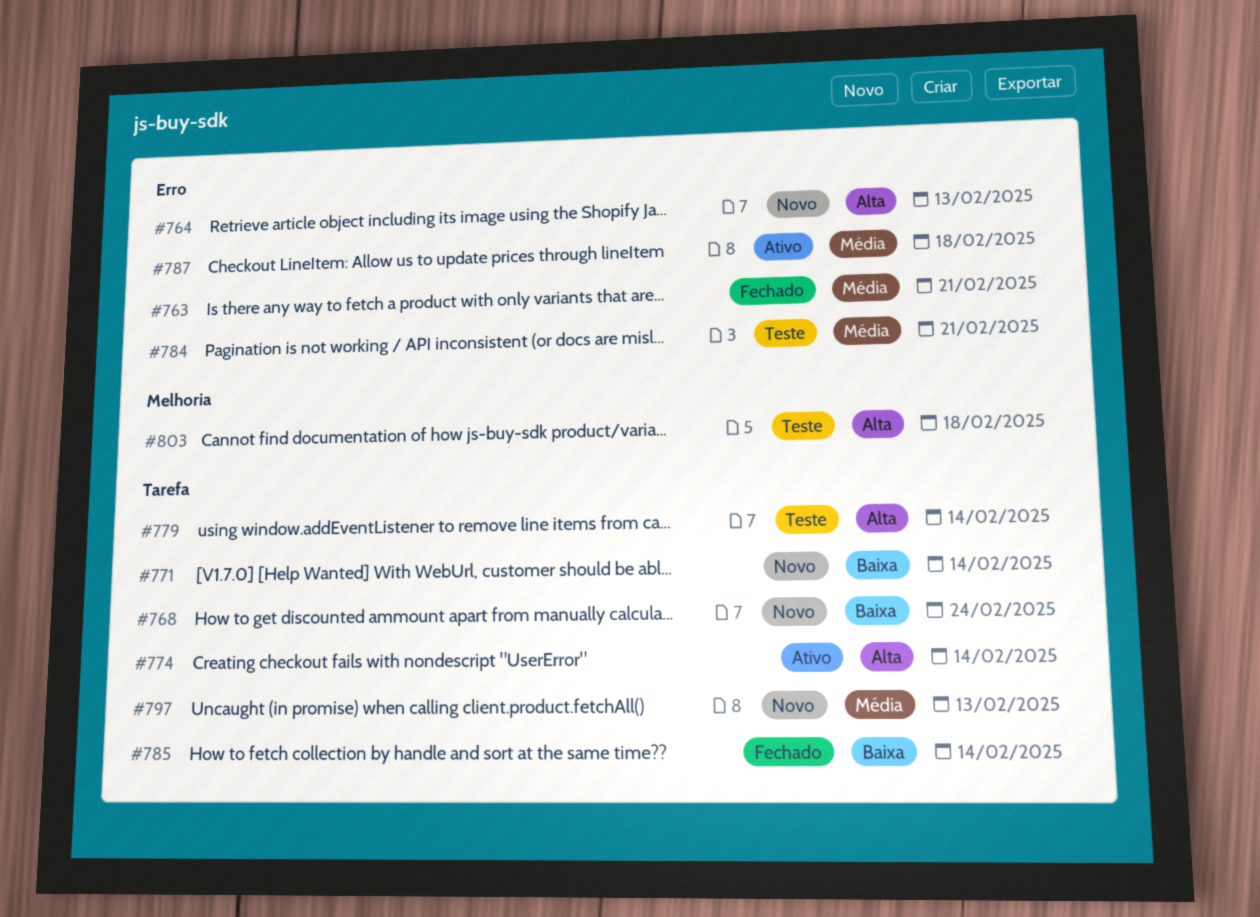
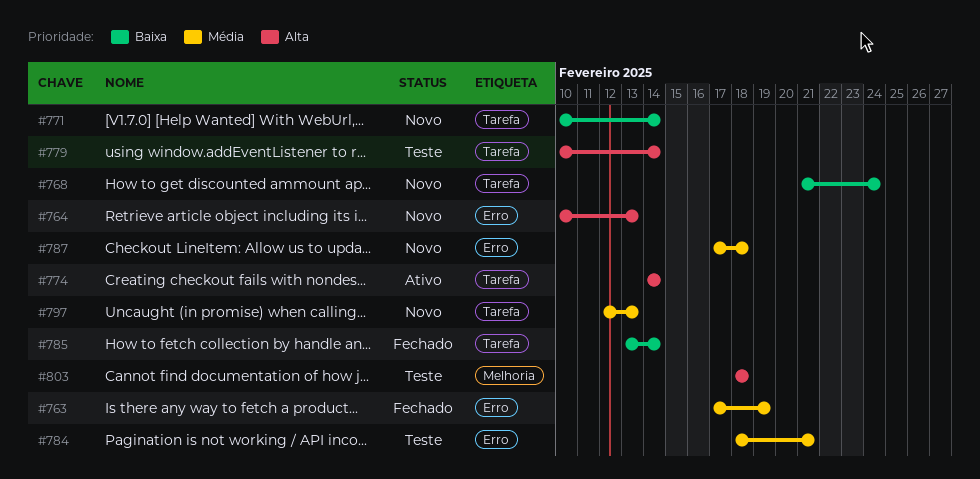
#763, due: Feb 21 -> Feb 19
#787, status: Ativo -> Novo

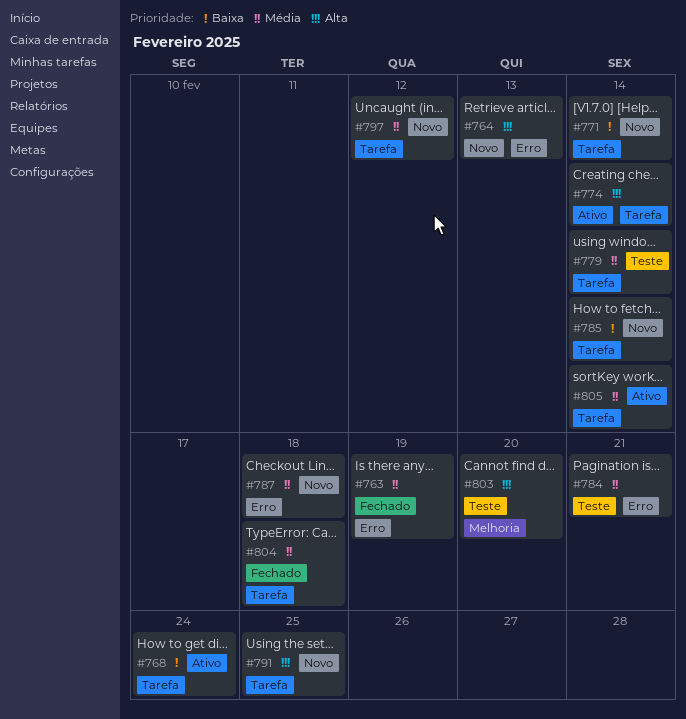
#768, status: Novo -> Ativo
#779, priority: Alta -> Média
#785, status: Fechado -> Novo
#791: none -> present
#797, due: Feb 13 -> Feb 12
#803, due: Feb 18 -> Feb 20
#804: none -> present
#805: none -> present

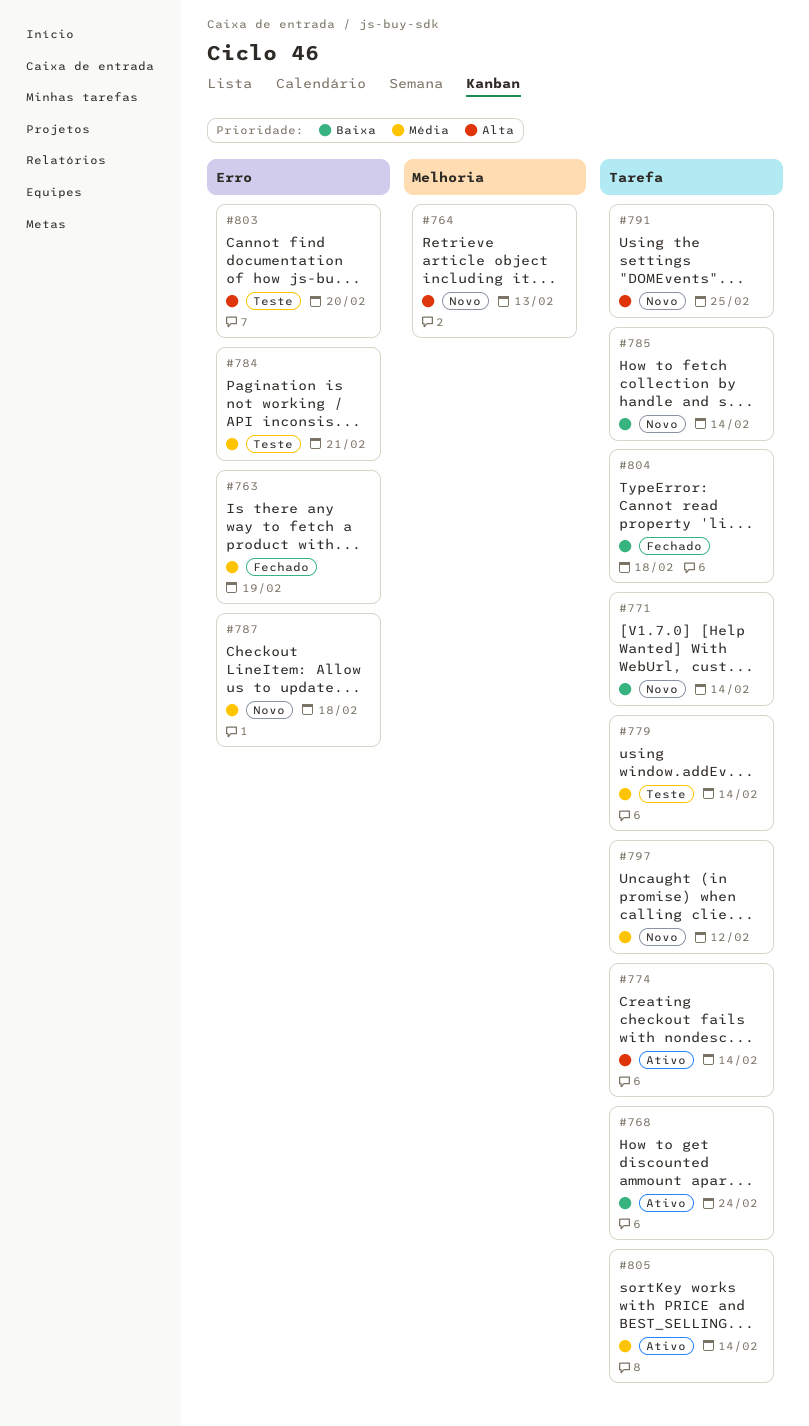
#764, label: Erro -> Melhoria
#803, label: Melhoria -> Erro
#804, priority: Média -> Baixa

